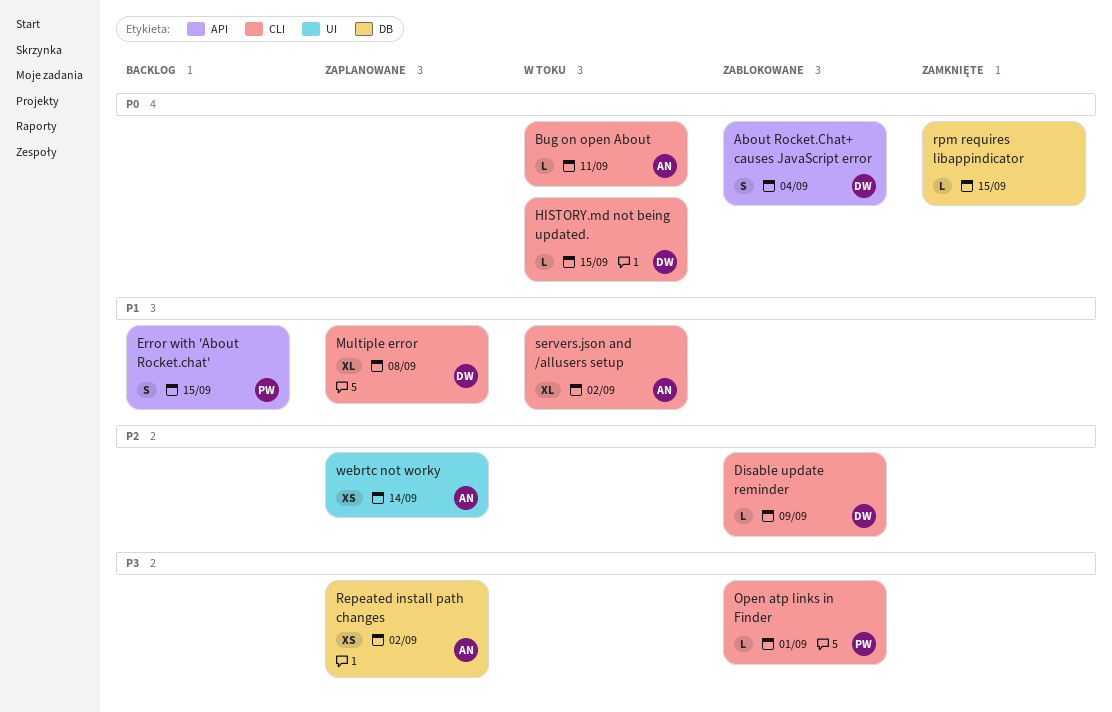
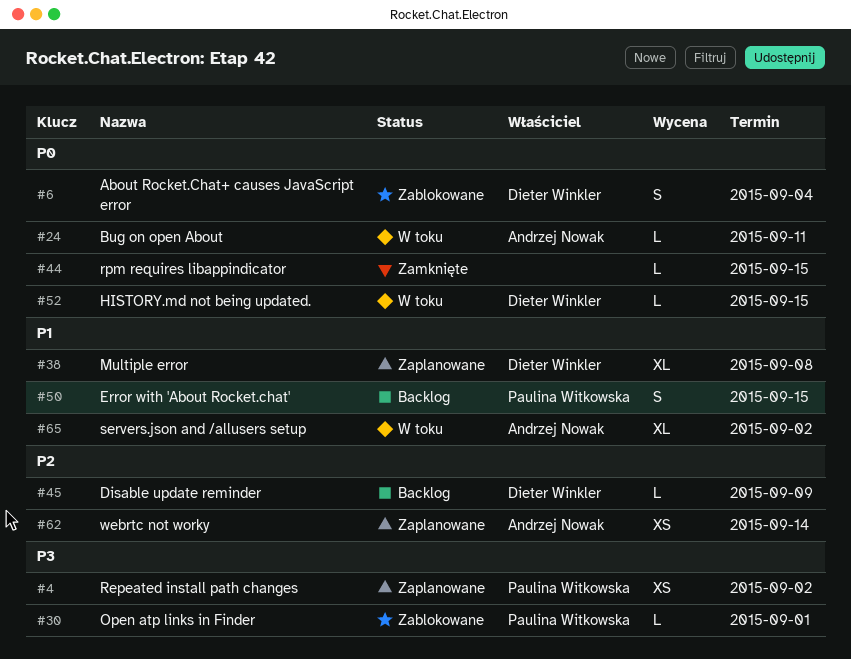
Disable update reminder, status: Zablokowane -> Backlog
Repeated install path changes, owner: Andrzej Nowak -> Paulina Witkowska

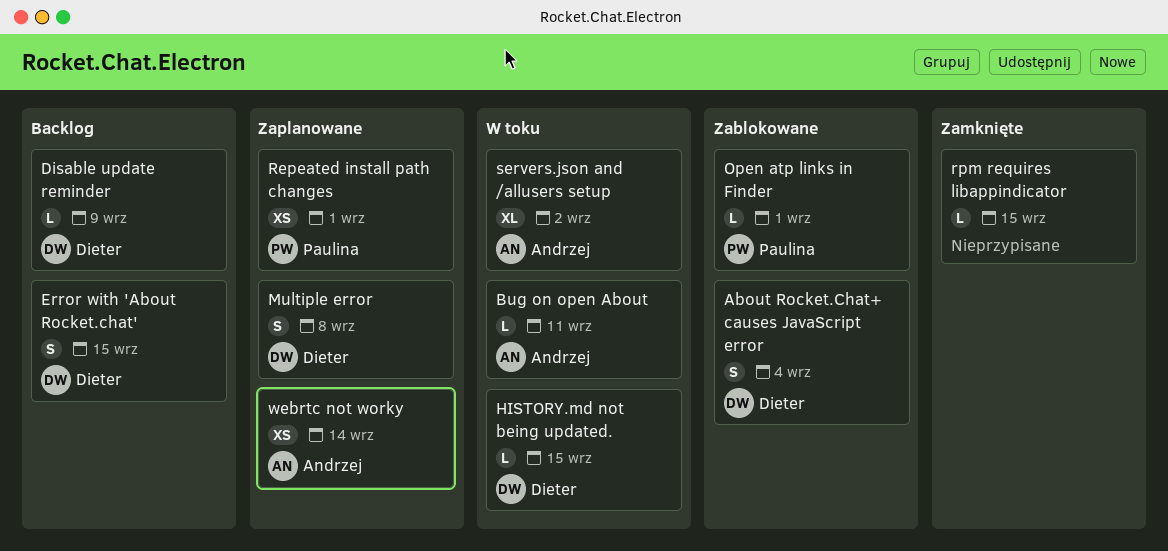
Error with 'About Rocket.chat', owner: Paulina Witkowska -> Dieter Winkler
Multiple error, estimate: XL -> S
Repeated install path changes, due: Sep 2 -> Sep 1

